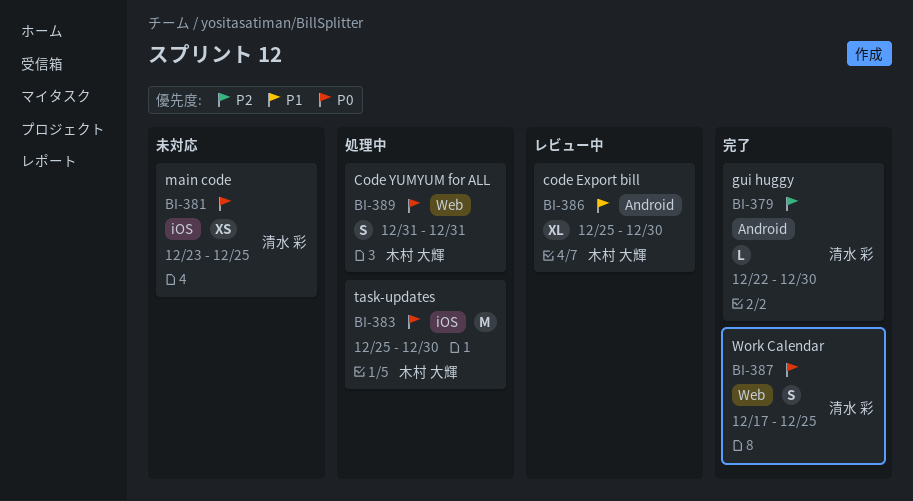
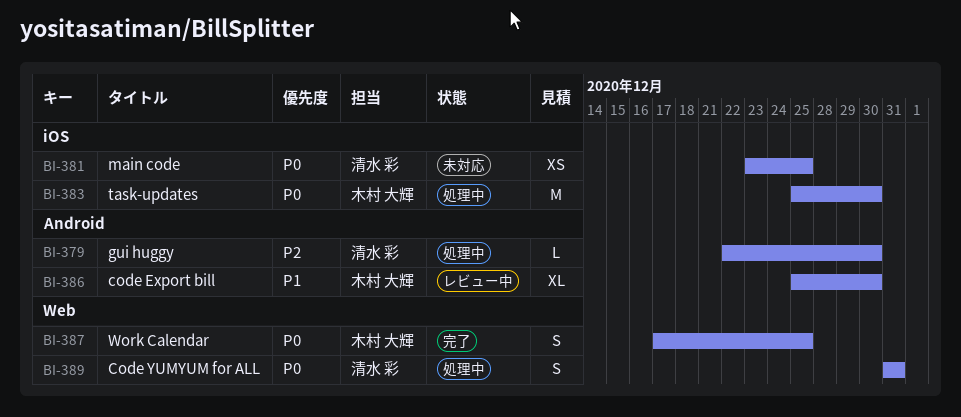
BI-379, status: 完了 -> 処理中
BI-387, owner: 清水 彩 -> 木村 大輝
BI-389, owner: 木村 大輝 -> 清水 彩

